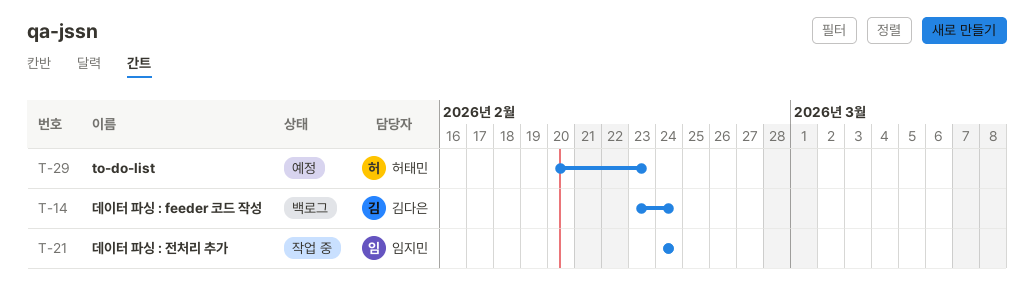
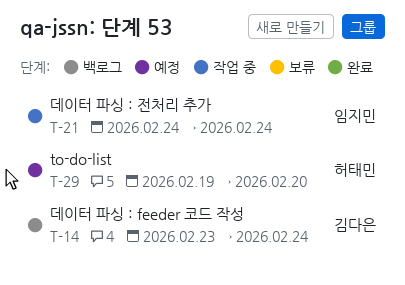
T-29, start: Feb 20 -> Feb 19
T-29, due: Feb 23 -> Feb 20

